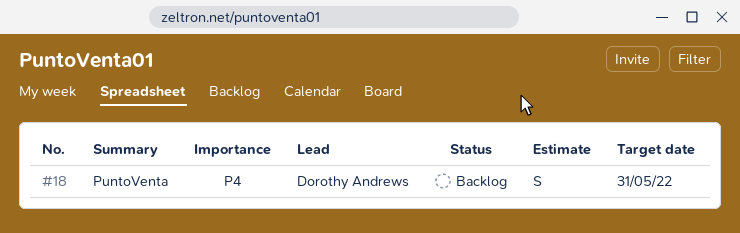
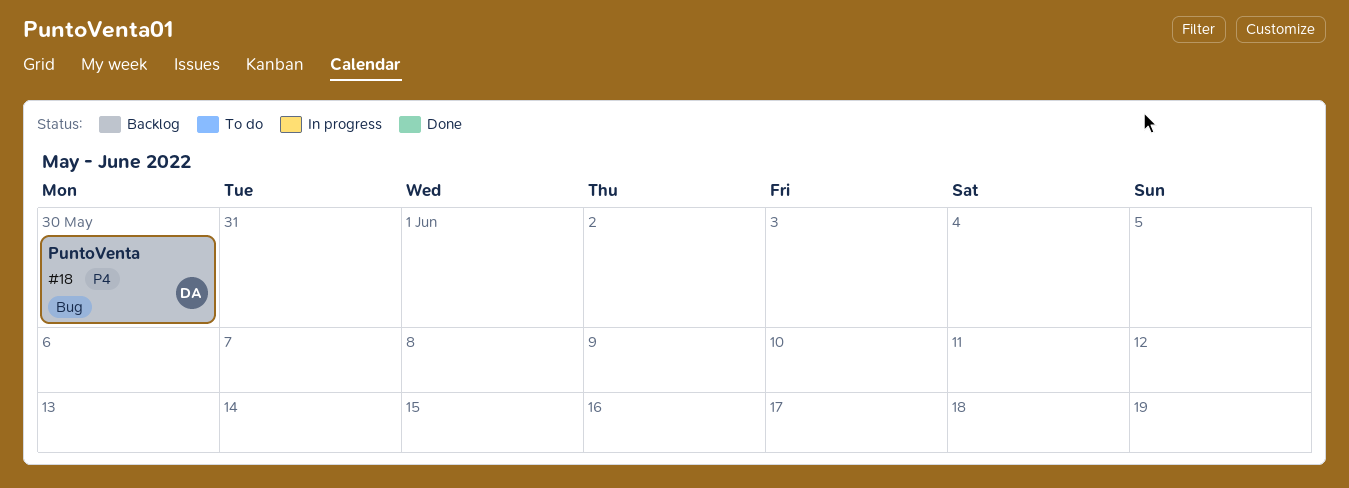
#18, due: May 31 -> May 30

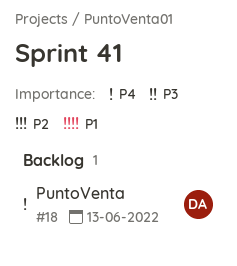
#18, due: May 30 -> Jun 13

